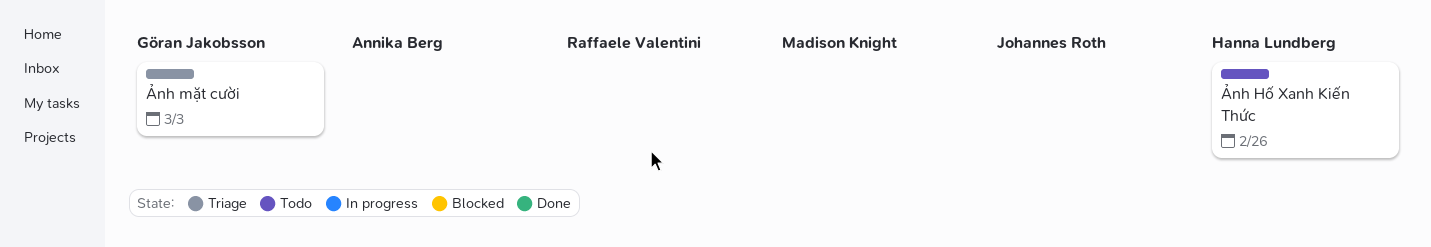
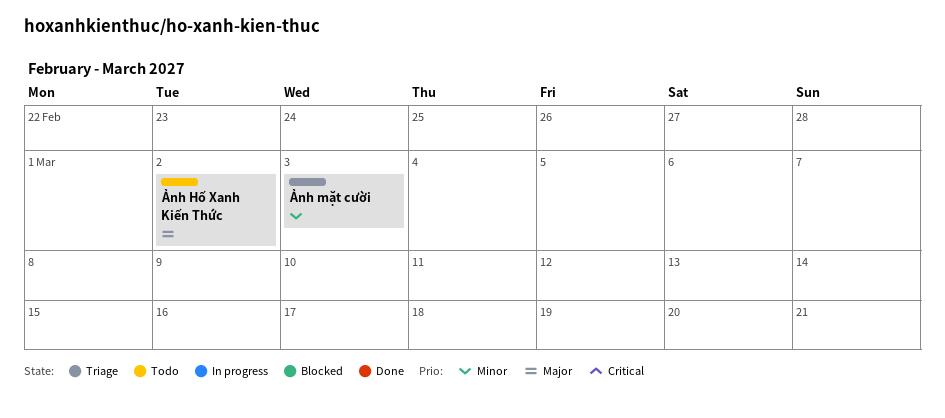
Ảnh Hố Xanh Kiến Thức, due: Feb 26 -> Mar 2

